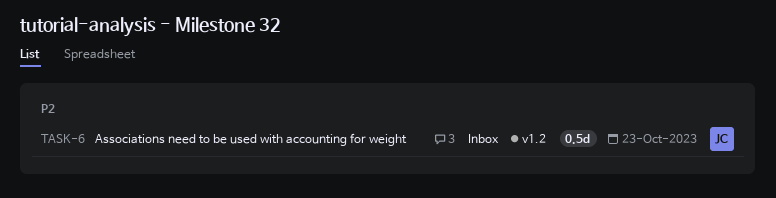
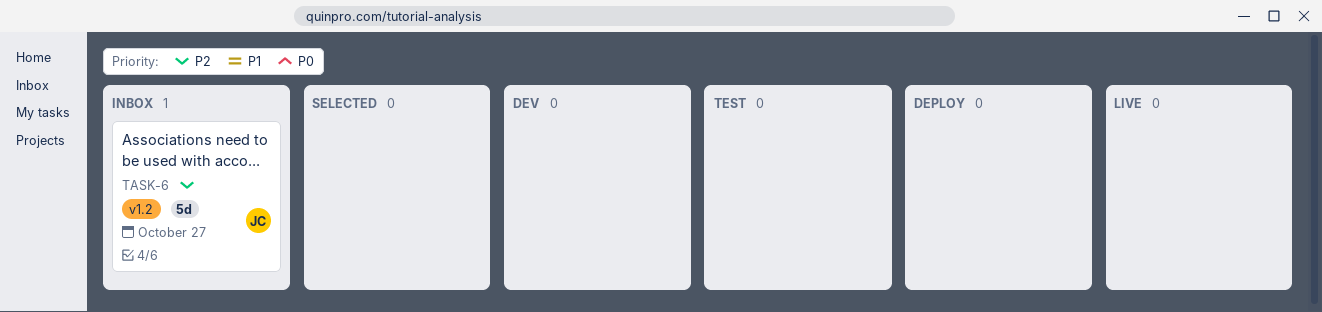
TASK-6, estimate: 0.5d -> 5d
TASK-6, due: Oct 23 -> Oct 27

